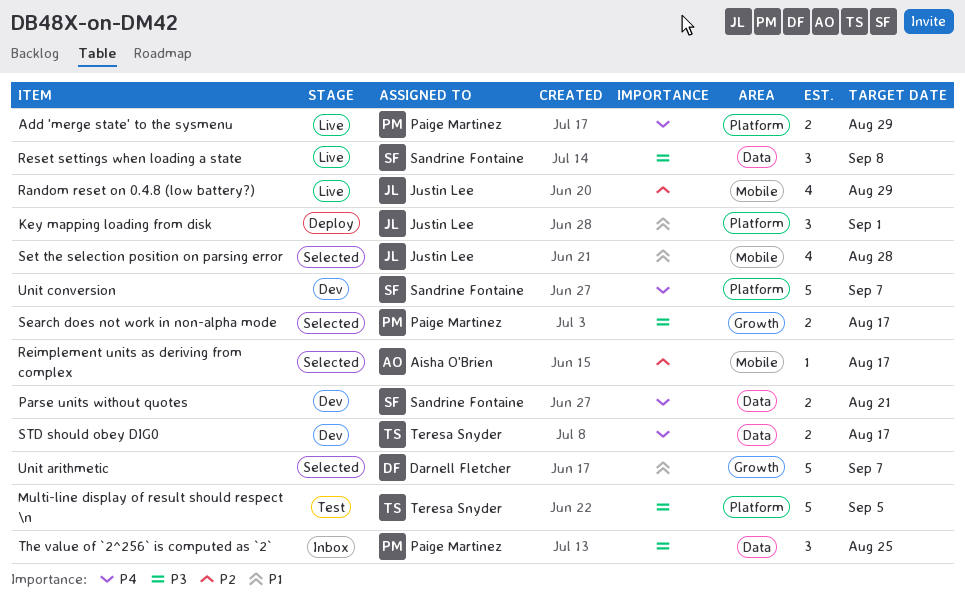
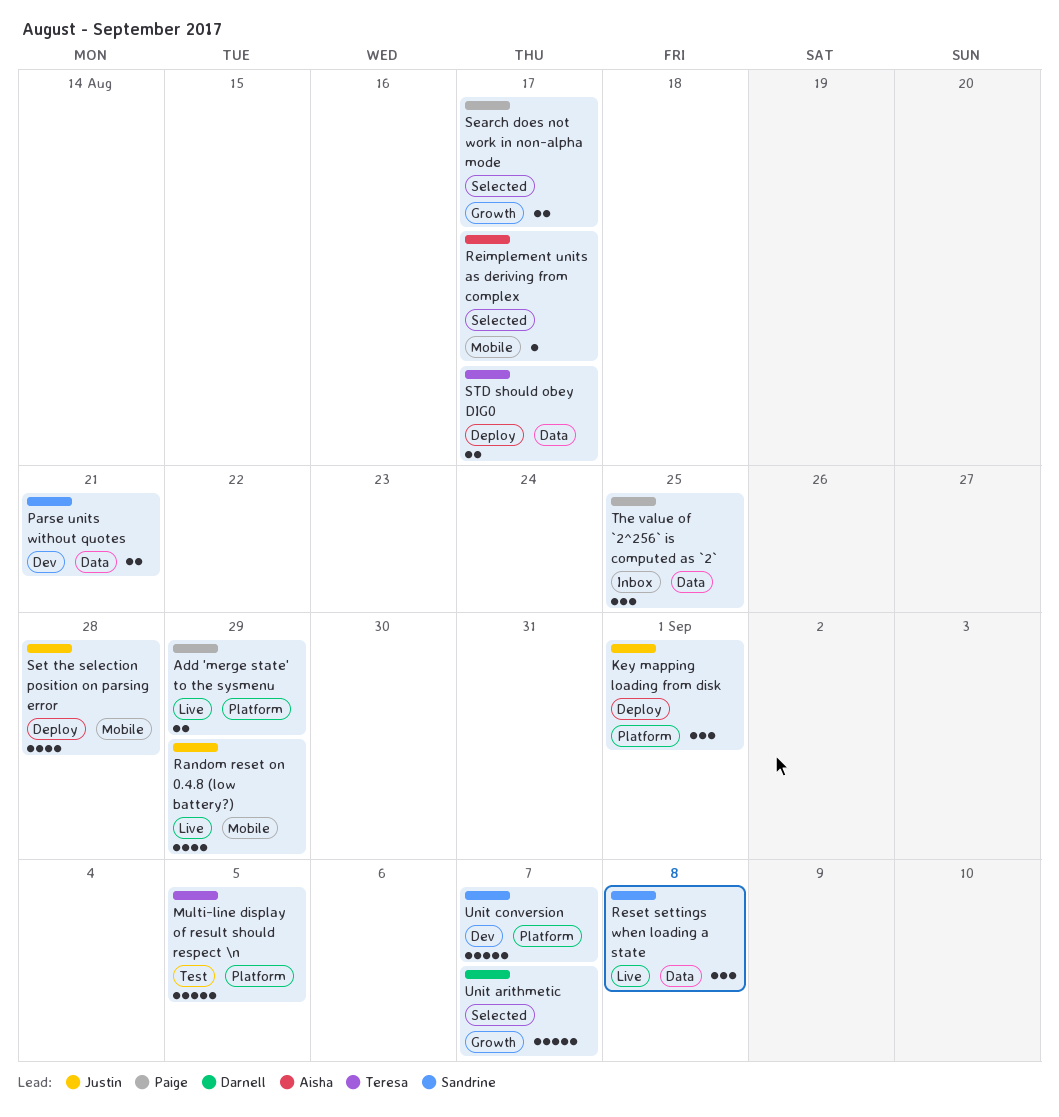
Set the selection position on parsing error, status: Selected -> Deploy
STD should obey DIG0, status: Dev -> Deploy

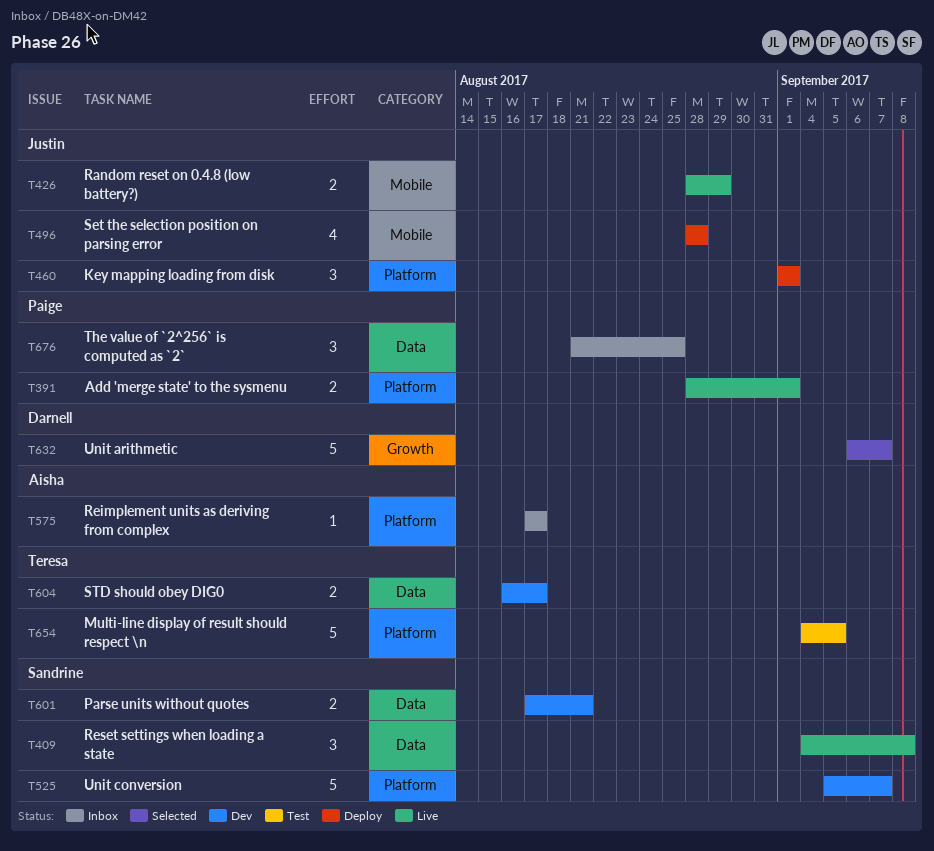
Add 'merge state' to the sysmenu, due: Aug 29 -> Sep 1
Random reset on 0.4.8 (low battery?), estimate: 4 -> 2
Reimplement units as deriving from complex, status: Selected -> Inbox
Reimplement units as deriving from complex, label: Mobile -> Platform
Search does not work in non-alpha mode: present -> none
STD should obey DIG0, status: Deploy -> Dev

